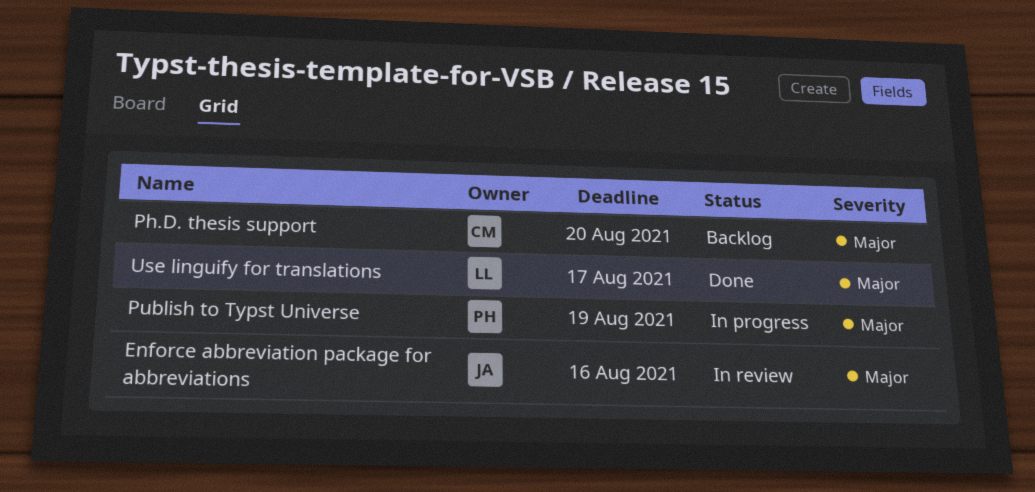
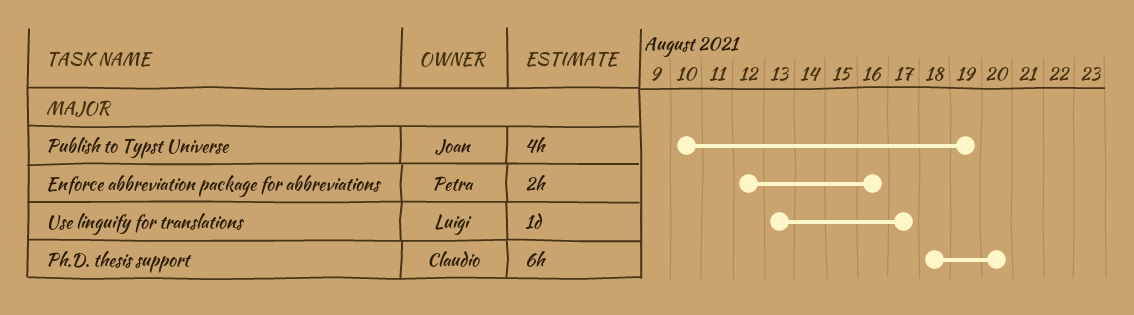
Enforce abbreviation package for abbreviations, owner: Joan -> Petra
Publish to Typst Universe, owner: Petra -> Joan

